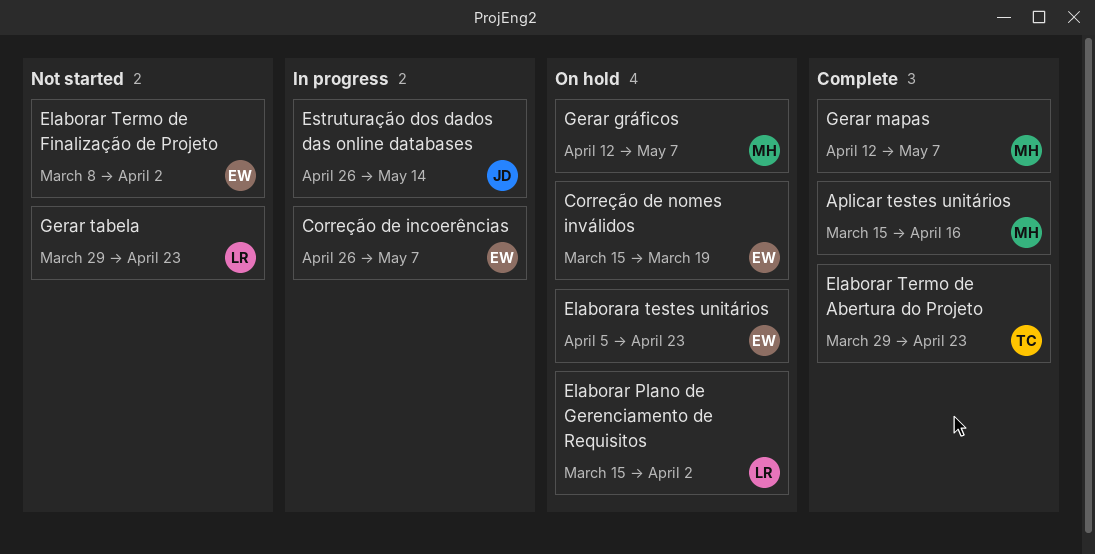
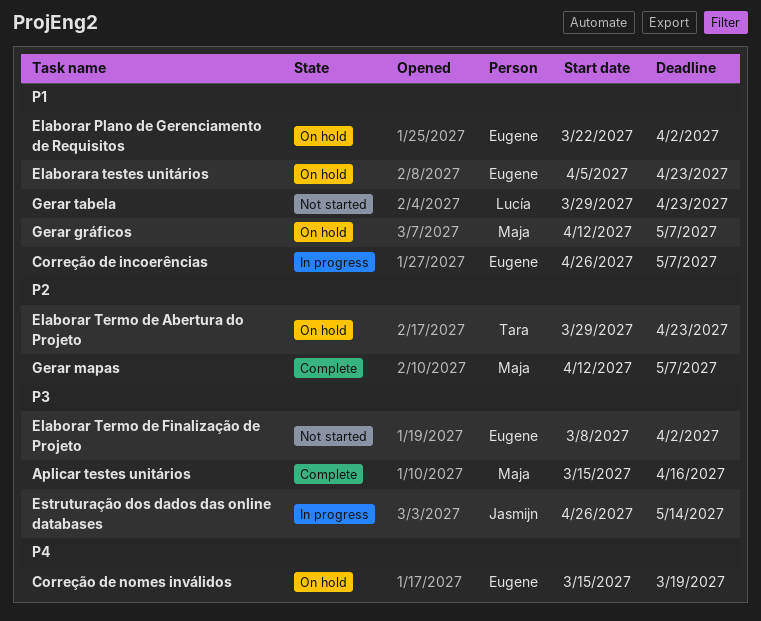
Elaborar Plano de Gerenciamento de Requisitos, owner: Lucía -> Eugene
Elaborar Plano de Gerenciamento de Requisitos, start: Mar 15 -> Mar 22
Elaborar Termo de Abertura do Projeto, status: Complete -> On hold

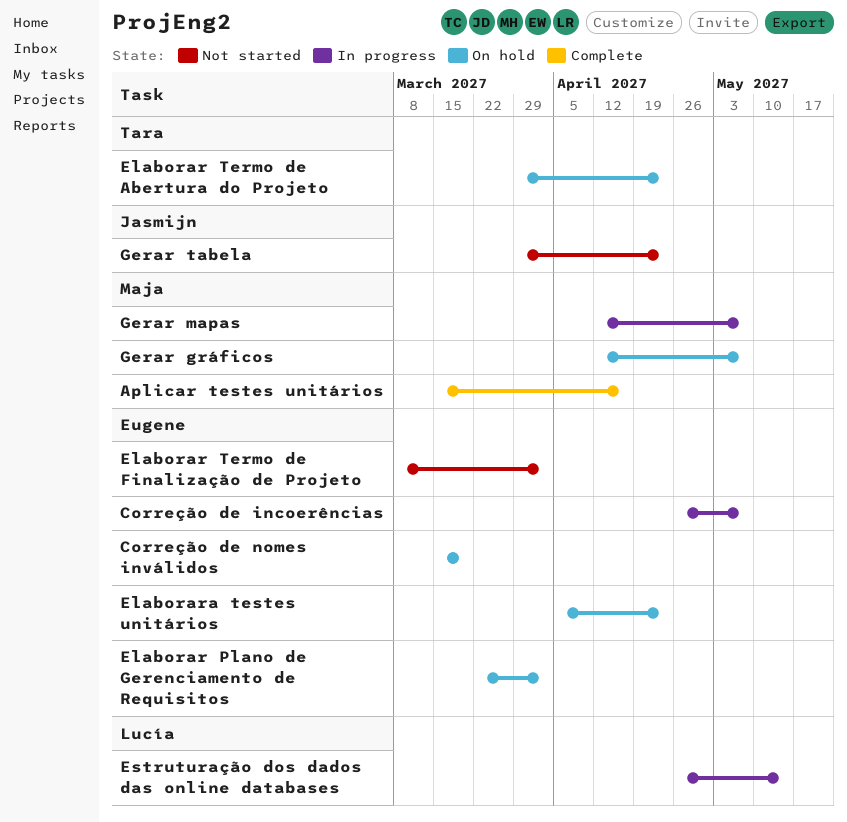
Estruturação dos dados das online databases, owner: Jasmijn -> Lucía
Gerar mapas, status: Complete -> In progress
Gerar tabela, owner: Lucía -> Jasmijn

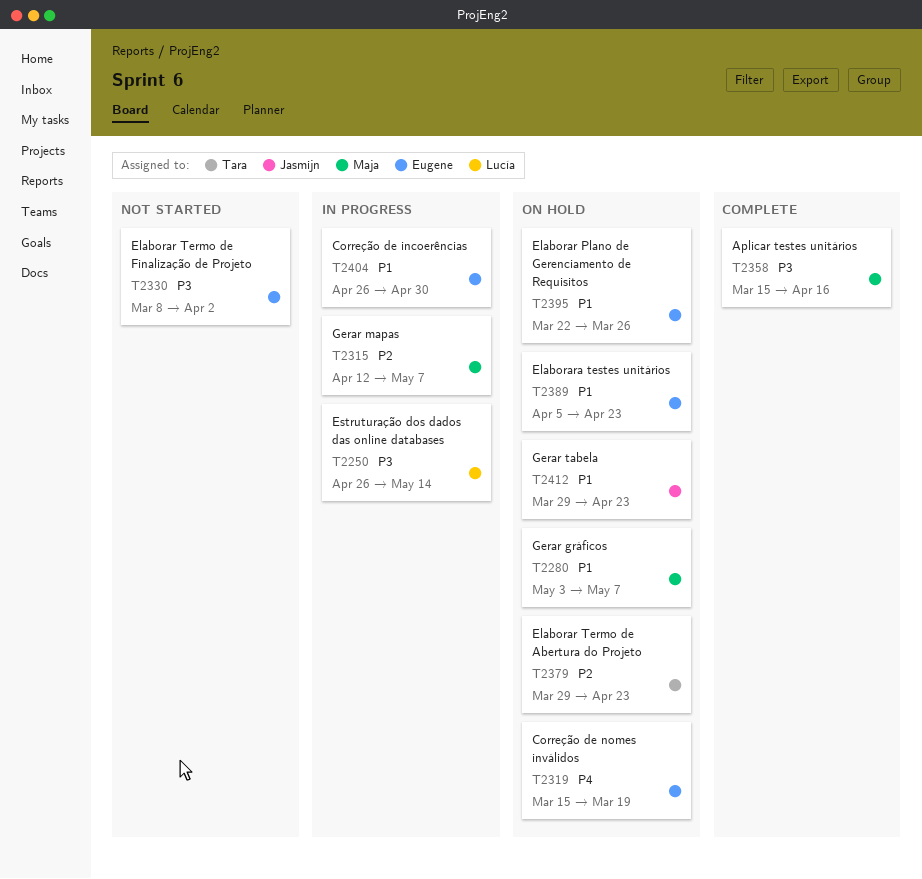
Correção de incoerências, due: May 7 -> Apr 30
Elaborar Plano de Gerenciamento de Requisitos, due: Apr 2 -> Mar 26
Gerar gráficos, start: Apr 12 -> May 3
Gerar tabela, status: Not started -> On hold

